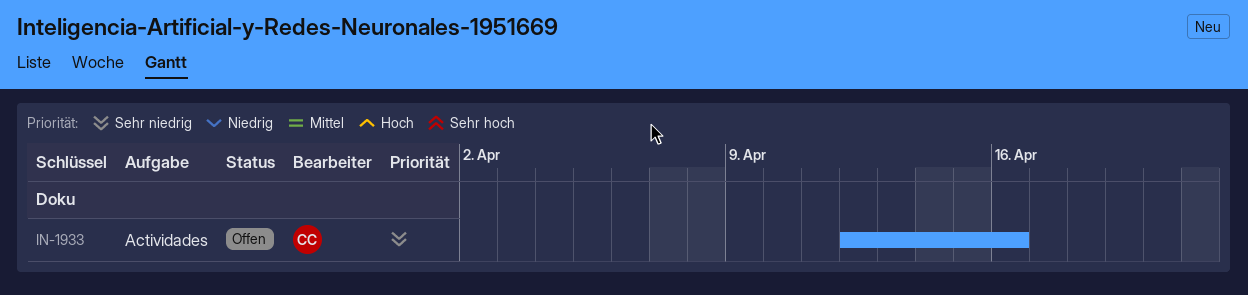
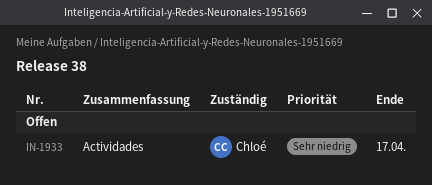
IN-1933, due: Apr 16 -> Apr 17

